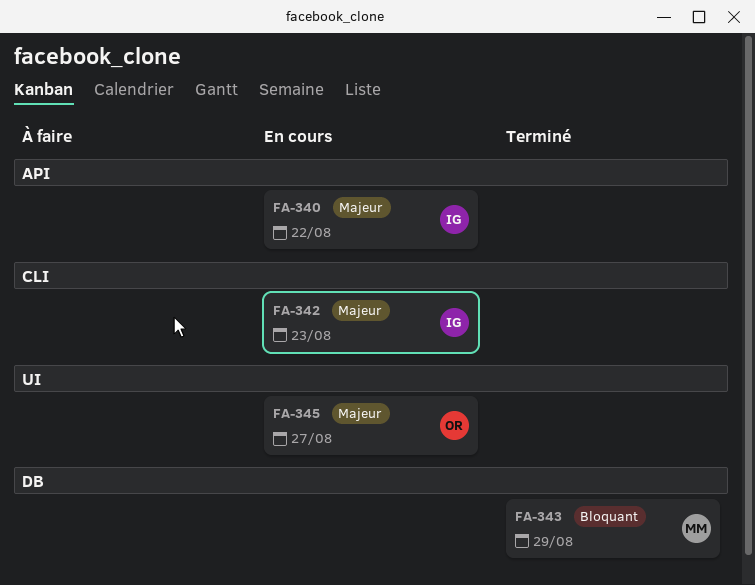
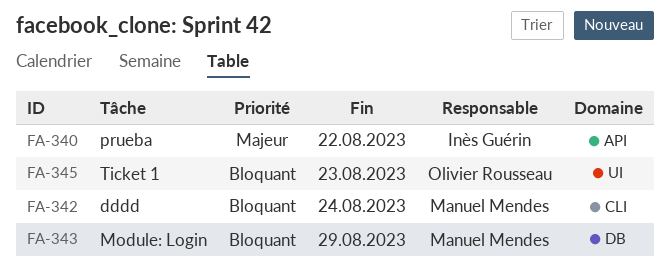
FA-342, owner: Inès Guérin -> Manuel Mendes
FA-342, priority: Majeur -> Bloquant
FA-342, due: Aug 23 -> Aug 24
FA-345, priority: Majeur -> Bloquant
FA-345, due: Aug 27 -> Aug 23

